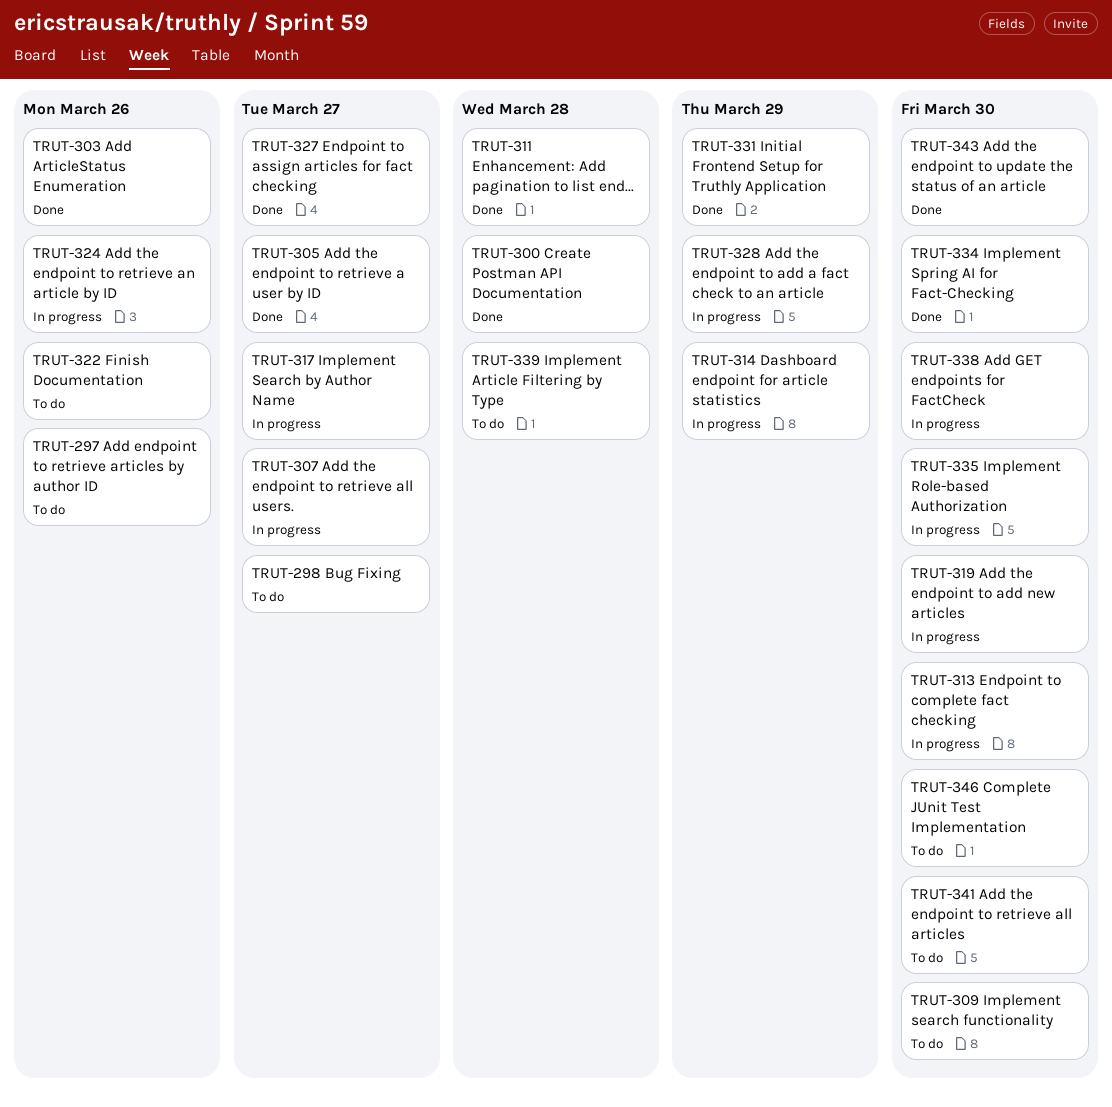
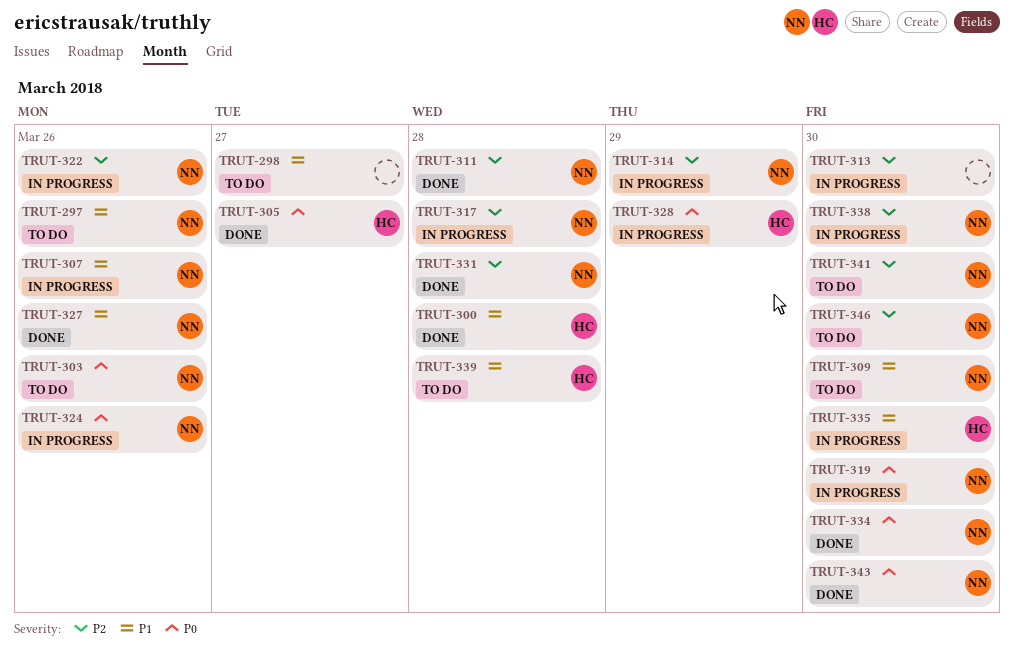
TRUT-303, status: Done -> To do
TRUT-307, due: Mar 27 -> Mar 26
TRUT-317, due: Mar 27 -> Mar 28
TRUT-322, status: To do -> In progress
TRUT-327, due: Mar 27 -> Mar 26
TRUT-331, due: Mar 29 -> Mar 28

